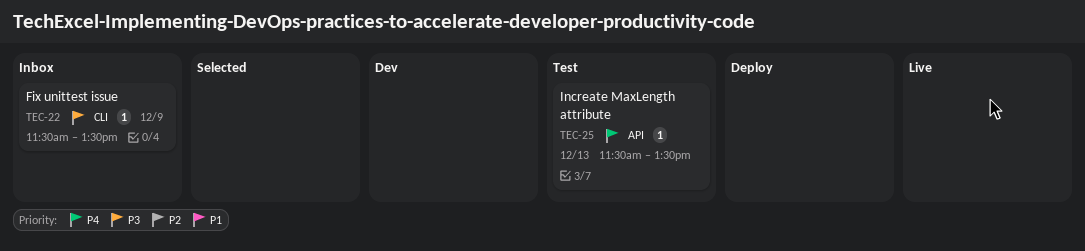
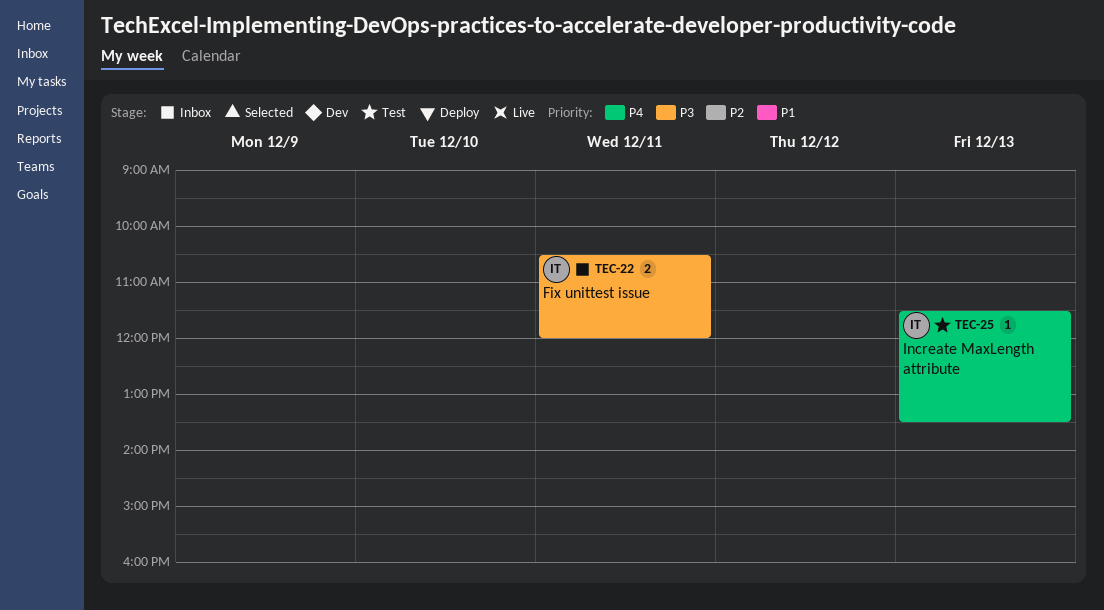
TEC-22, estimate: 1 -> 2
TEC-22, day: Dec 9 -> Dec 11
TEC-22, begins: 11:30 -> 10:30
TEC-22, ends: 13:30 -> 12:00

